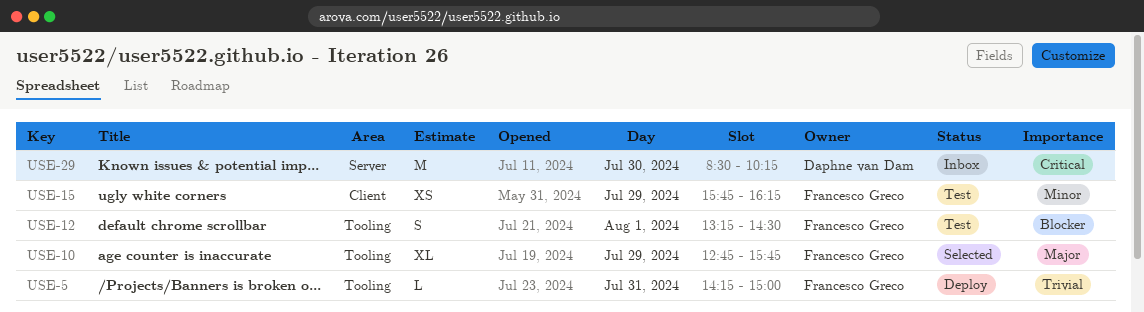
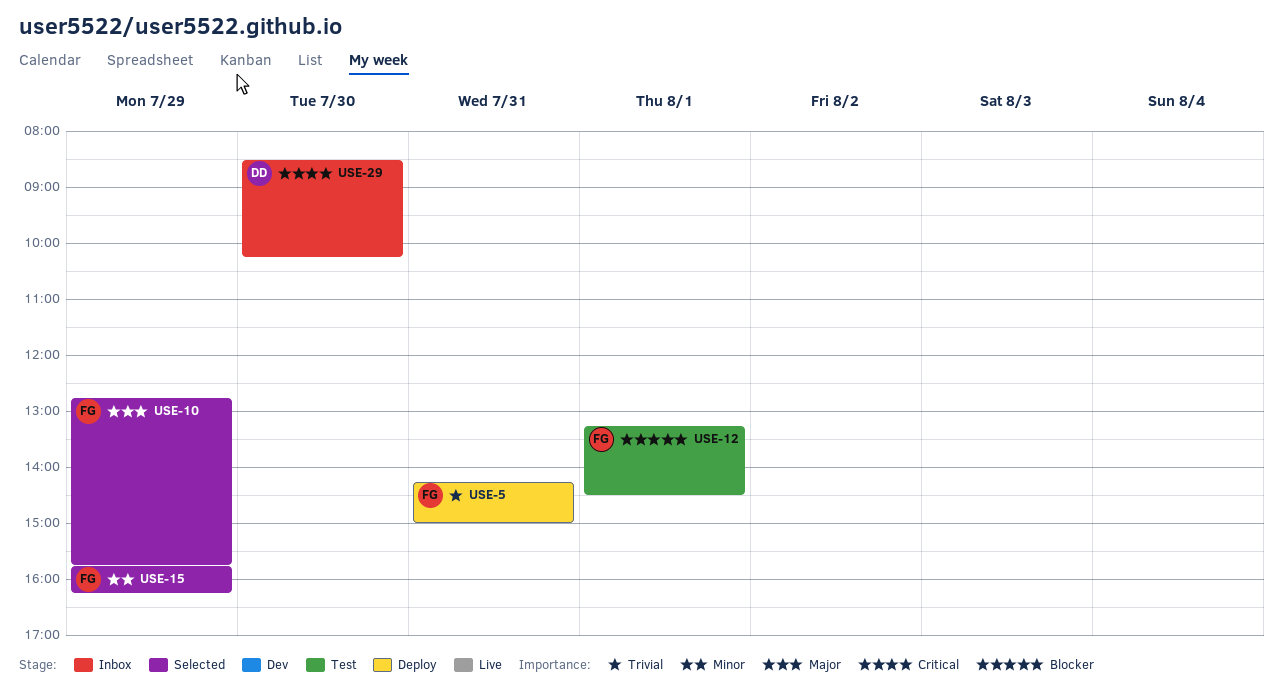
USE-15, status: Test -> Selected

